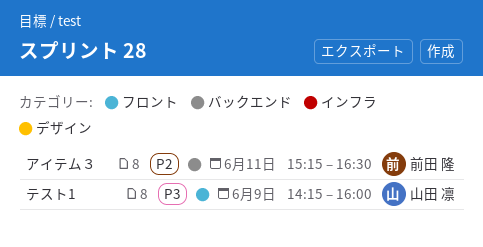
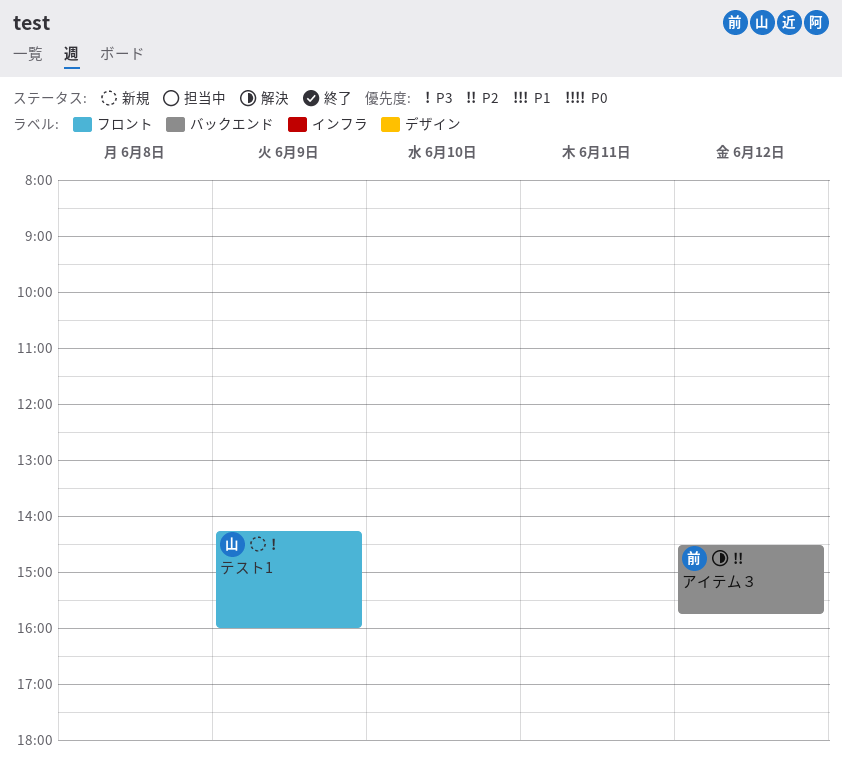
アイテム３, day: Jun 11 -> Jun 12
アイテム３, begins: 15:15 -> 14:30
アイテム３, ends: 16:30 -> 15:45

